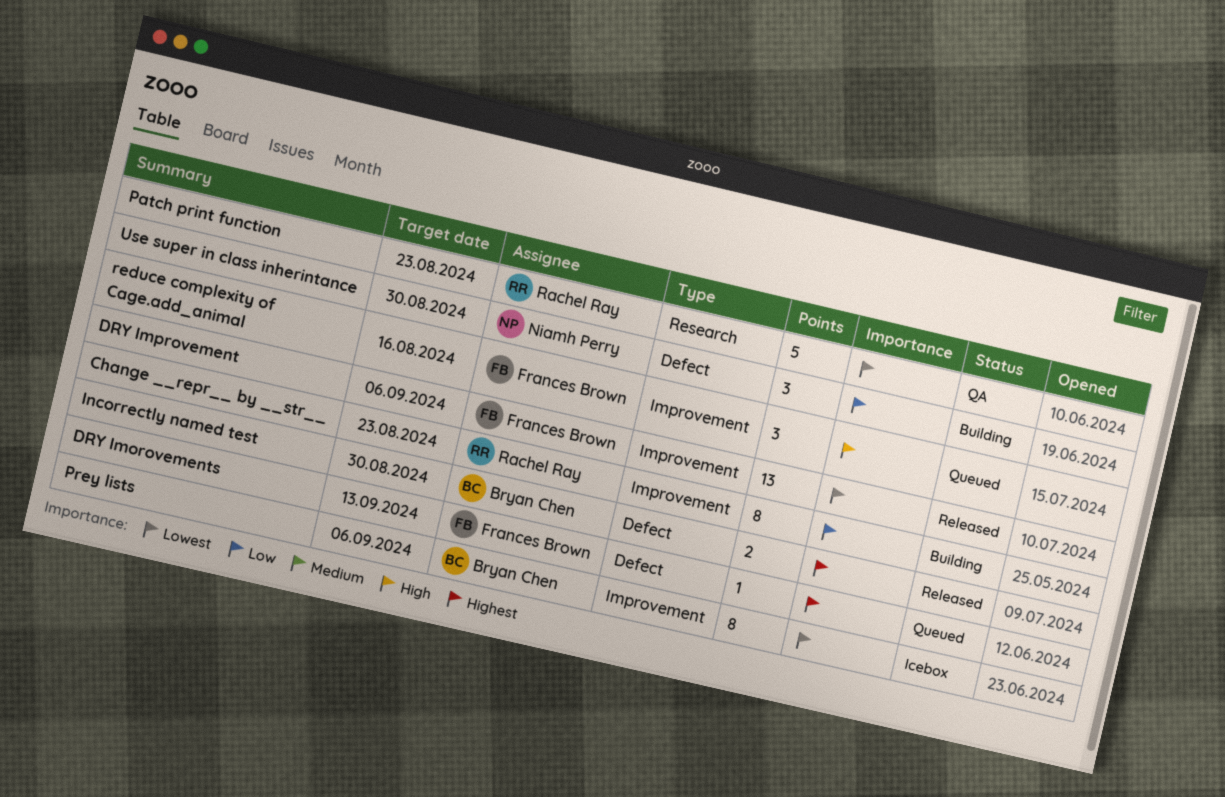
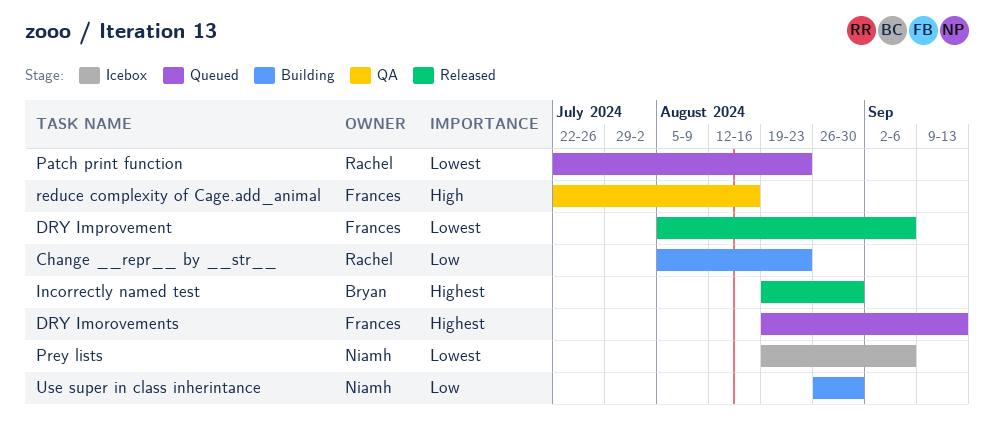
Patch print function, status: QA -> Queued
Prey lists, owner: Bryan Chen -> Niamh Perry
reduce complexity of Cage.add_animal, status: Queued -> QA

